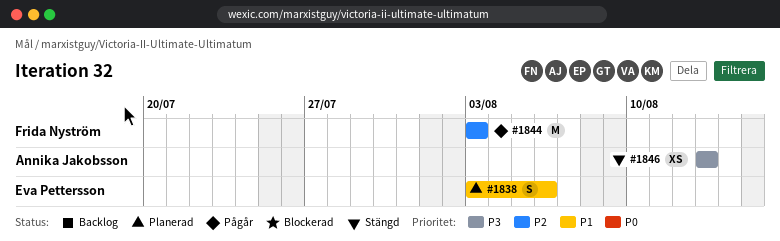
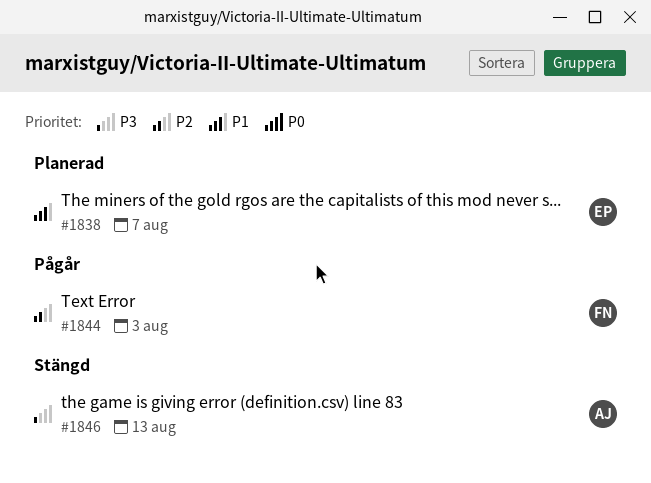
#1838, due: Aug 6 -> Aug 7

